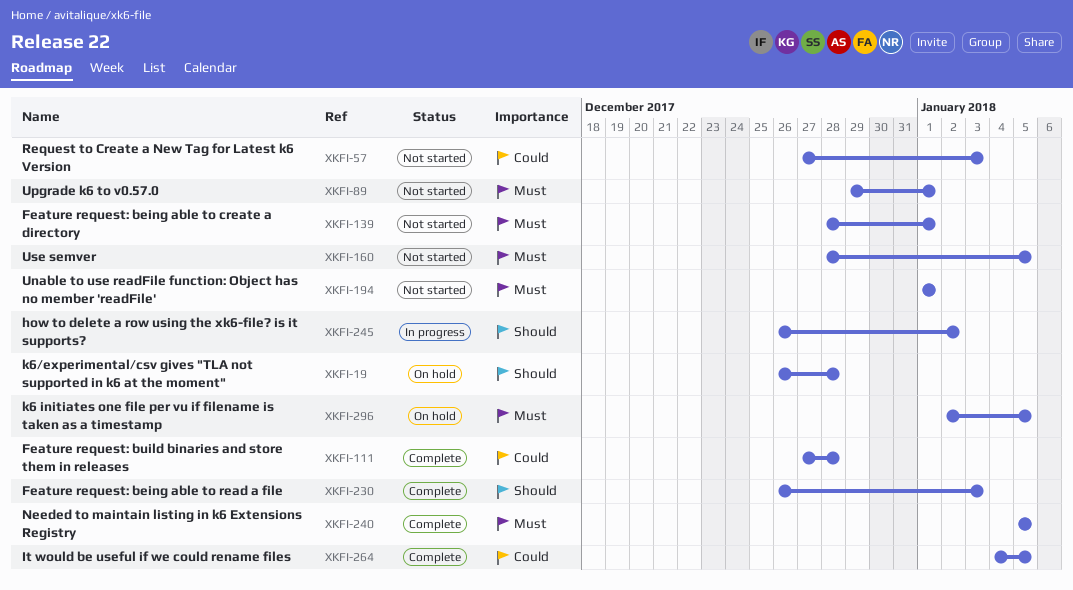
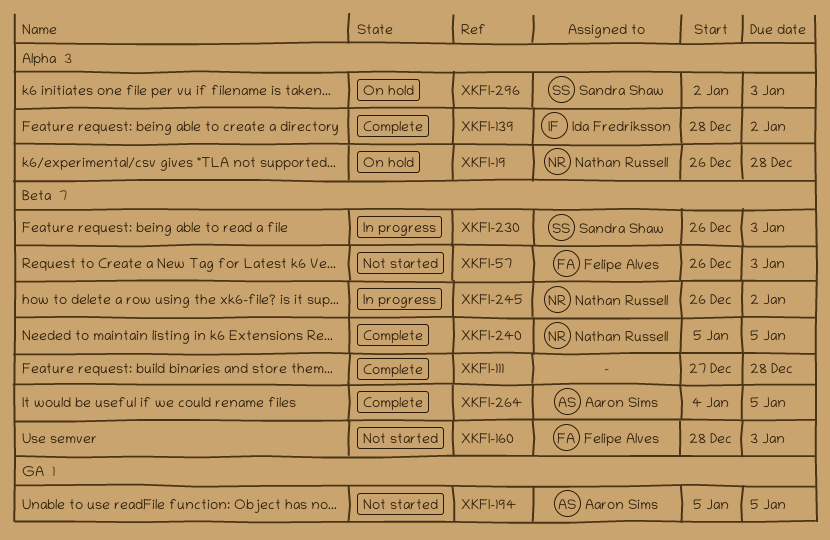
XKFI-57, start: Dec 27 -> Dec 26
XKFI-89: present -> none
XKFI-139, status: Not started -> Complete
XKFI-139, due: Jan 1 -> Jan 2
XKFI-160, due: Jan 5 -> Jan 3
XKFI-194, start: Jan 1 -> Jan 5
XKFI-194, due: Jan 1 -> Jan 5
XKFI-230, status: Complete -> In progress
XKFI-296, due: Jan 5 -> Jan 3

